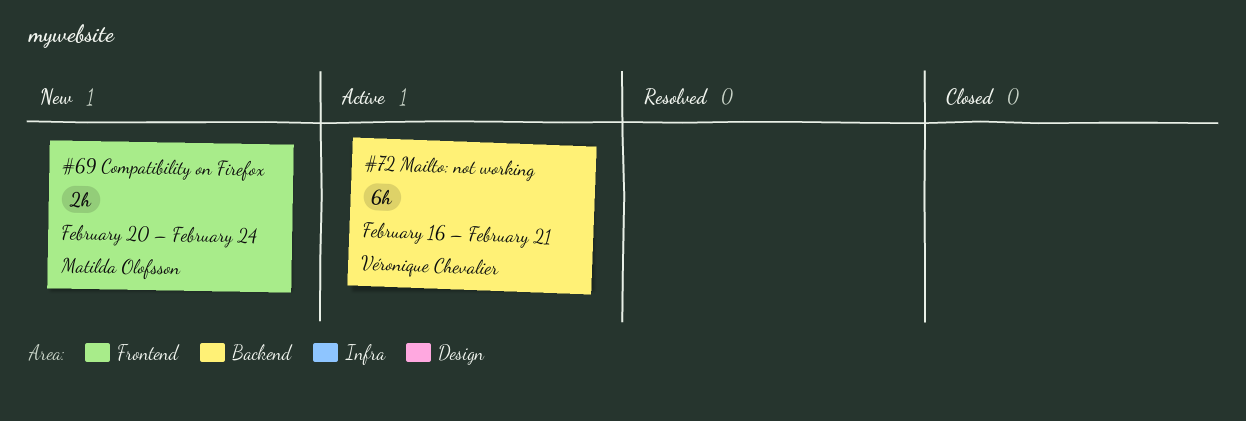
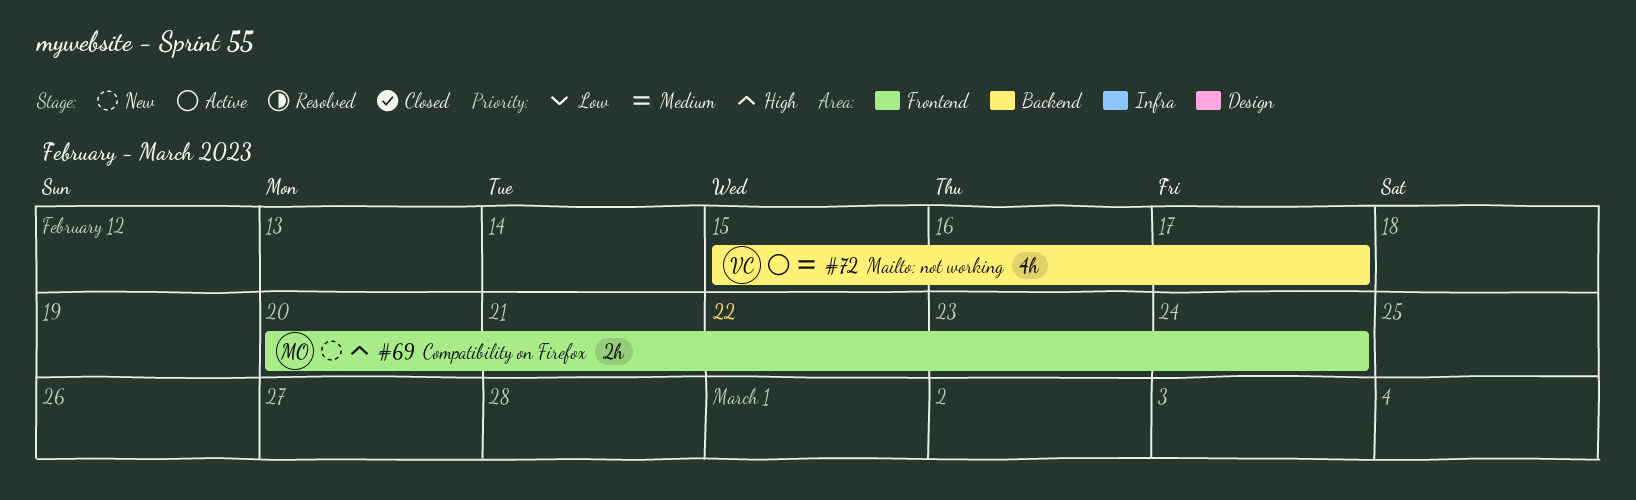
#72, estimate: 6h -> 4h
#72, start: Feb 16 -> Feb 15
#72, due: Feb 21 -> Feb 17

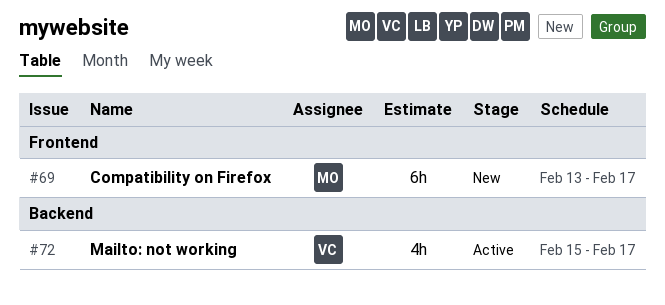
#69, estimate: 2h -> 6h
#69, start: Feb 20 -> Feb 13
#69, due: Feb 24 -> Feb 17

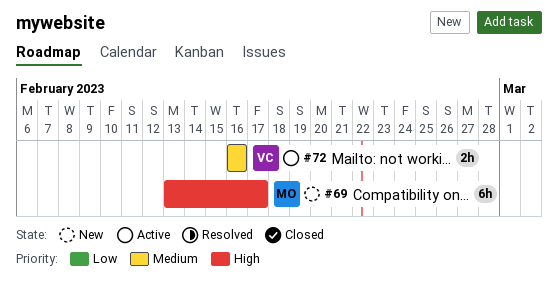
#72, estimate: 4h -> 2h
#72, start: Feb 15 -> Feb 16
#72, due: Feb 17 -> Feb 16

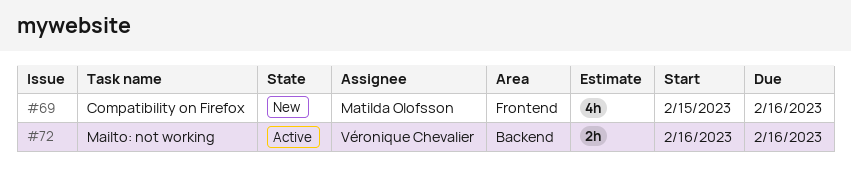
#69, estimate: 6h -> 4h
#69, start: Feb 13 -> Feb 15
#69, due: Feb 17 -> Feb 16

